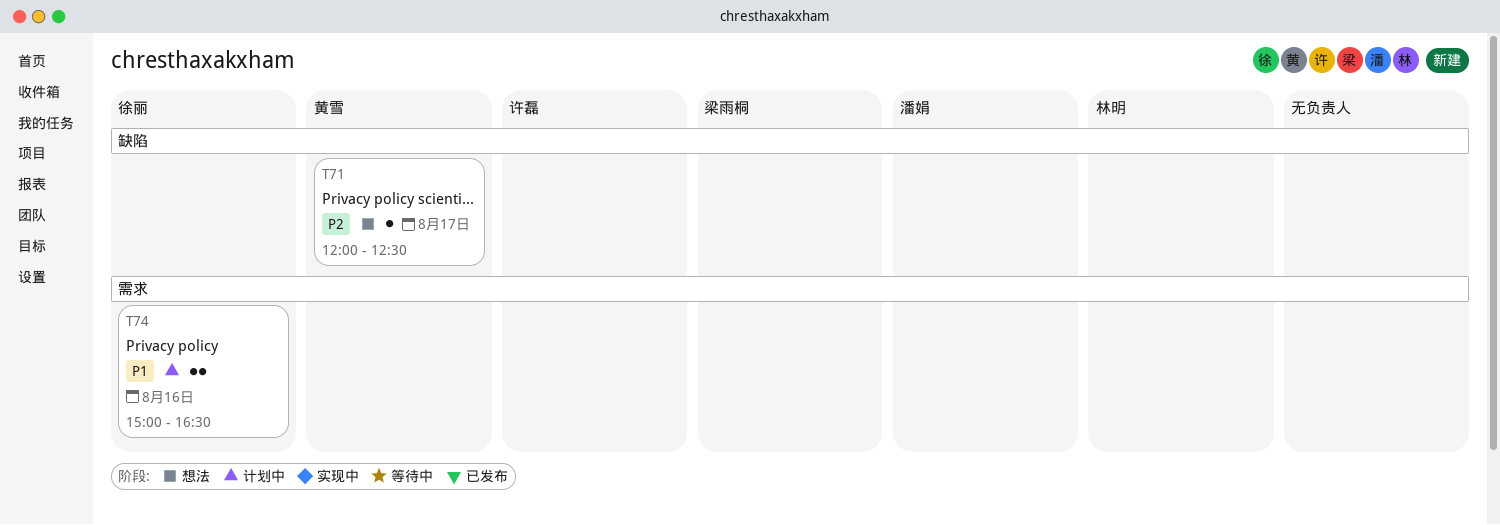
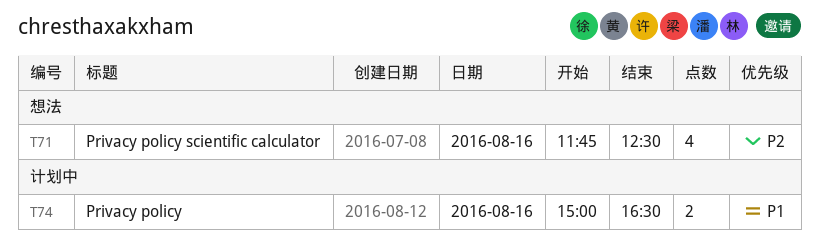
T71, estimate: 1 -> 4
T71, day: Aug 17 -> Aug 16
T71, begins: 12:00 -> 11:45

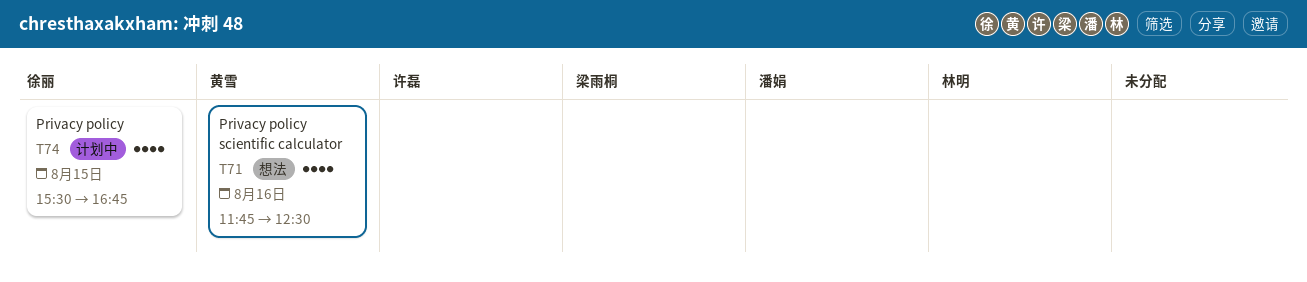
T74, estimate: 2 -> 4
T74, day: Aug 16 -> Aug 15
T74, begins: 15:00 -> 15:30
T74, ends: 16:30 -> 16:45

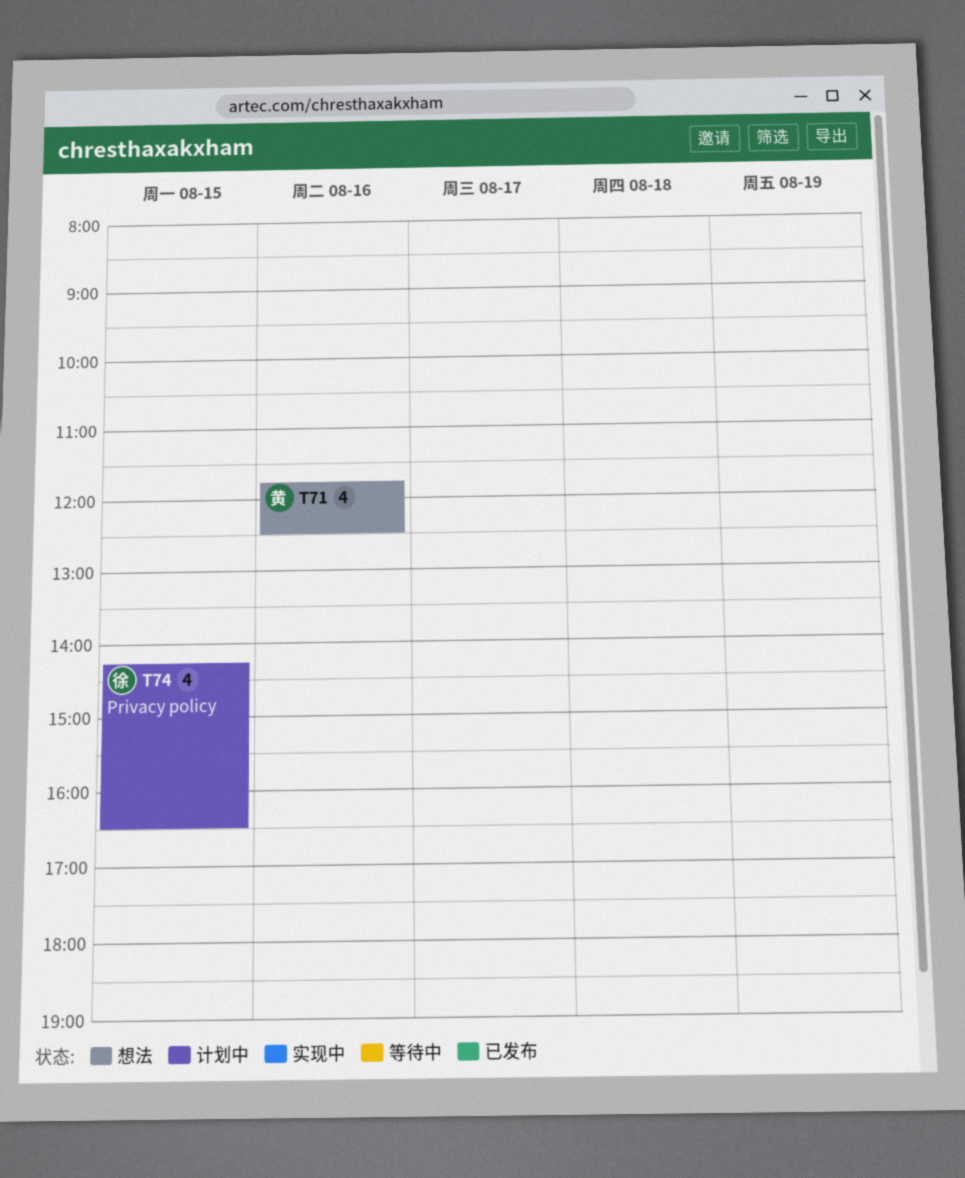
T74, begins: 15:30 -> 14:15
T74, ends: 16:45 -> 16:30

